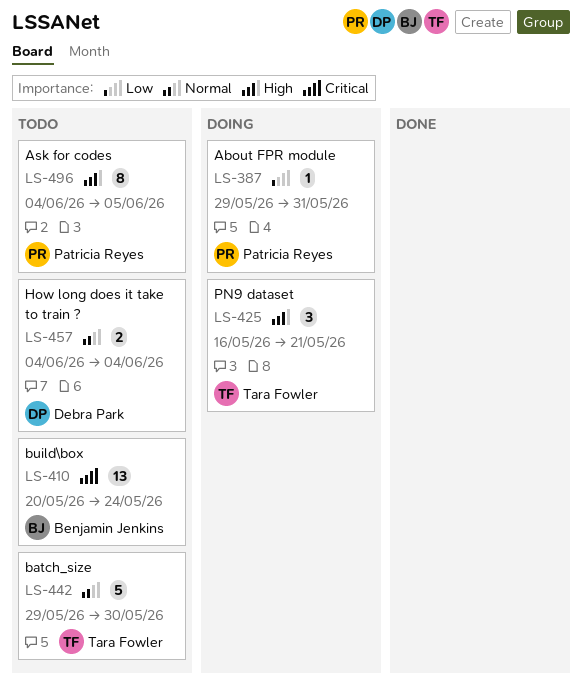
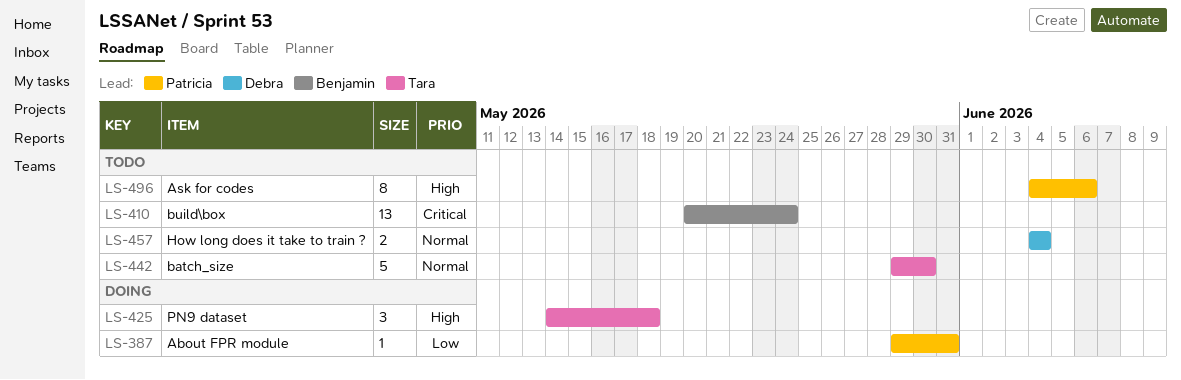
LS-425, start: May 16 -> May 14
LS-425, due: May 21 -> May 18
LS-496, due: Jun 5 -> Jun 6

